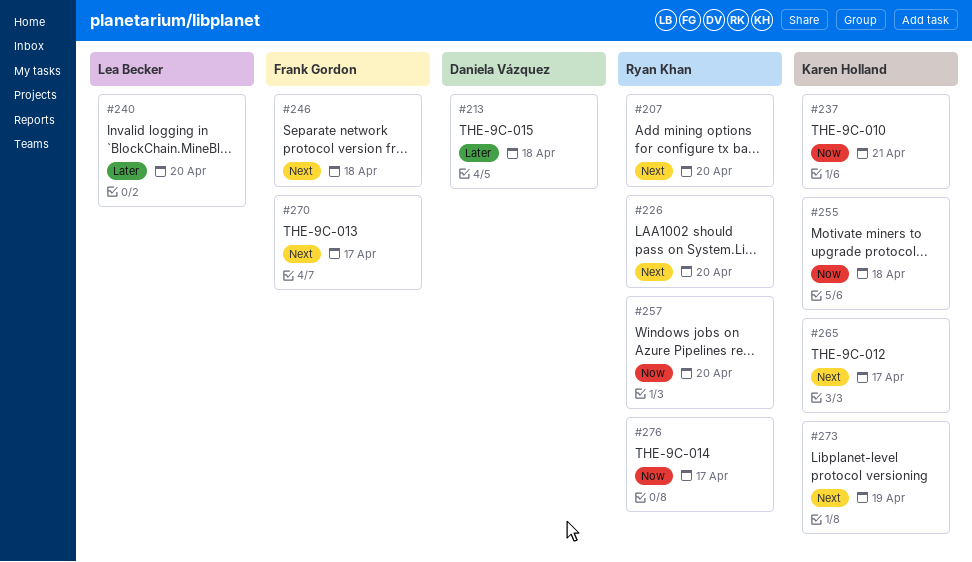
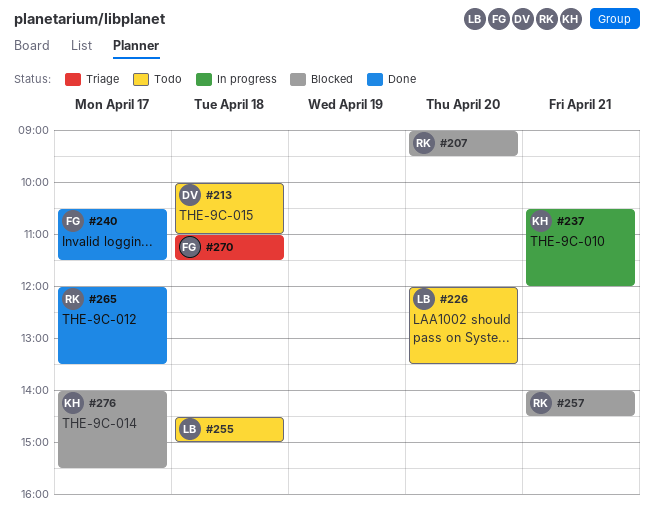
#226, owner: Ryan Khan -> Lea Becker
#240, owner: Lea Becker -> Frank Gordon
#240, day: Apr 20 -> Apr 17
#246: present -> none
#255, owner: Karen Holland -> Lea Becker
#257, day: Apr 20 -> Apr 21
#265, owner: Karen Holland -> Ryan Khan
#270, day: Apr 17 -> Apr 18
#273: present -> none
#276, owner: Ryan Khan -> Karen Holland

